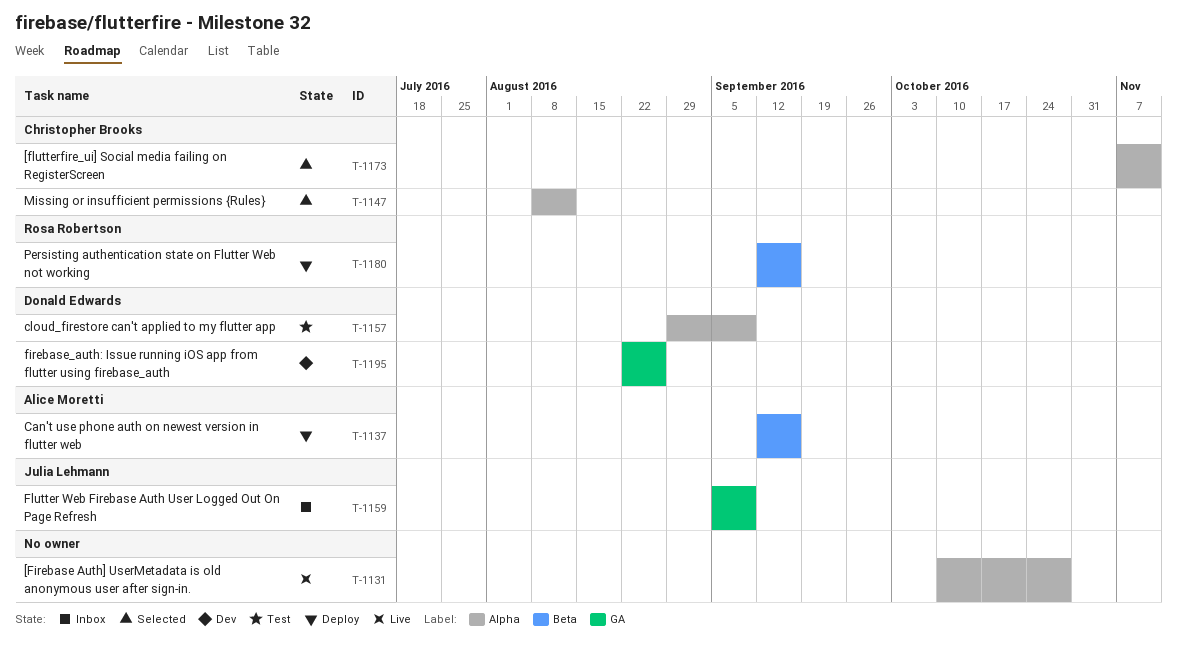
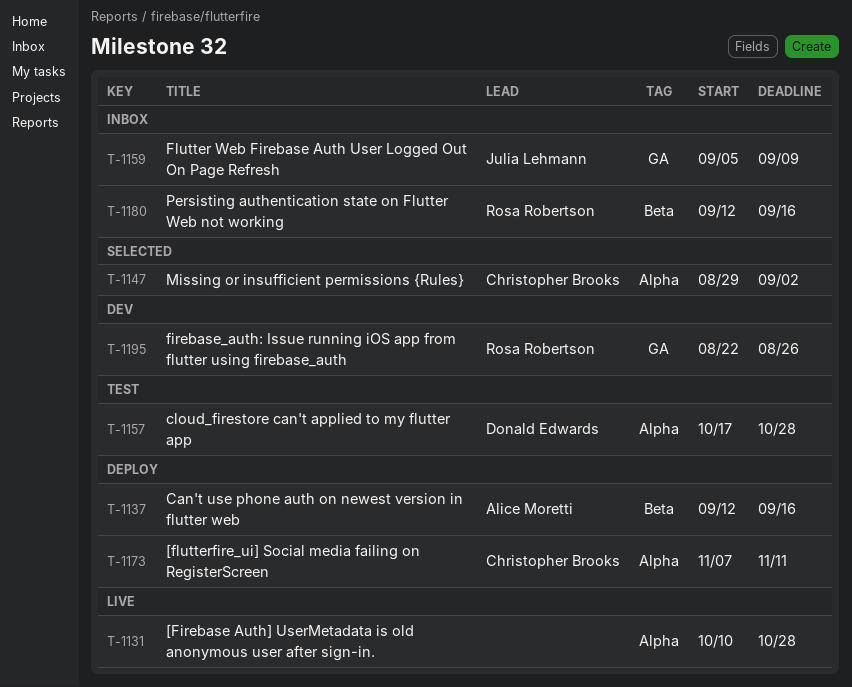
T-1147, start: Aug 8 -> Aug 29
T-1147, due: Aug 12 -> Sep 2
T-1157, start: Aug 29 -> Oct 17
T-1157, due: Sep 9 -> Oct 28
T-1173, status: Selected -> Deploy
T-1180, status: Deploy -> Inbox
T-1195, owner: Donald Edwards -> Rosa Robertson

